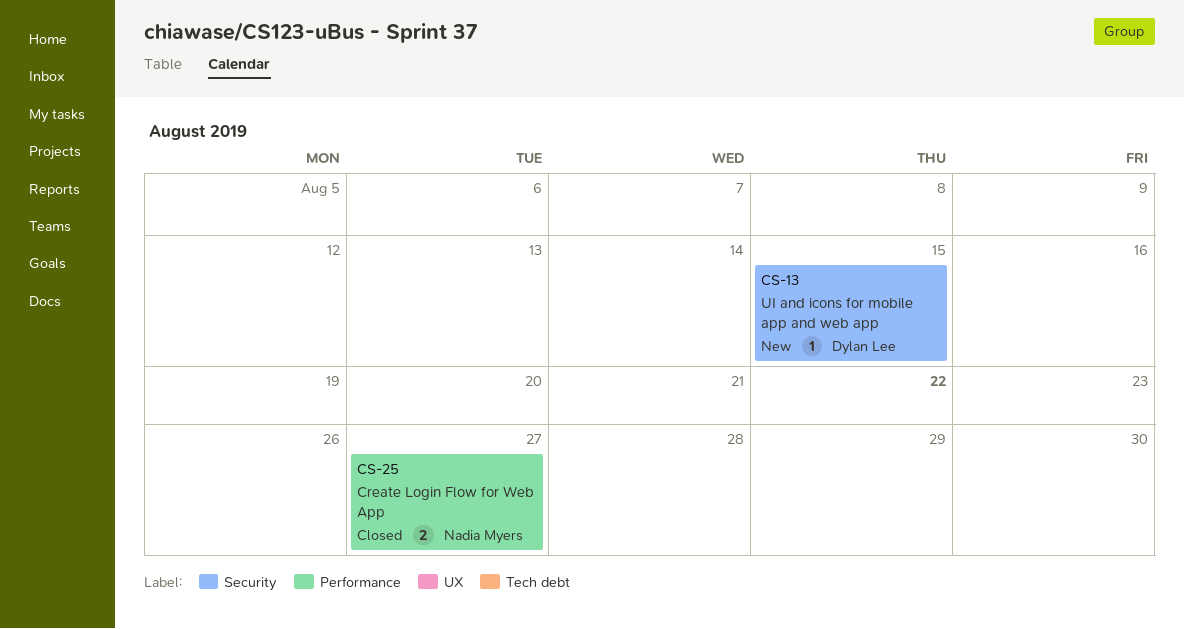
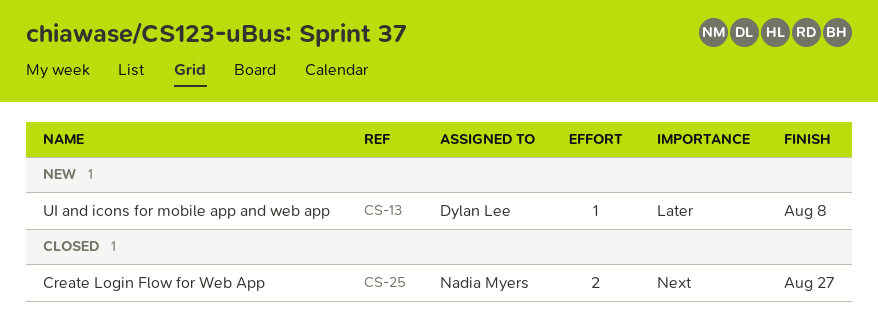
CS-13, due: Aug 15 -> Aug 8

